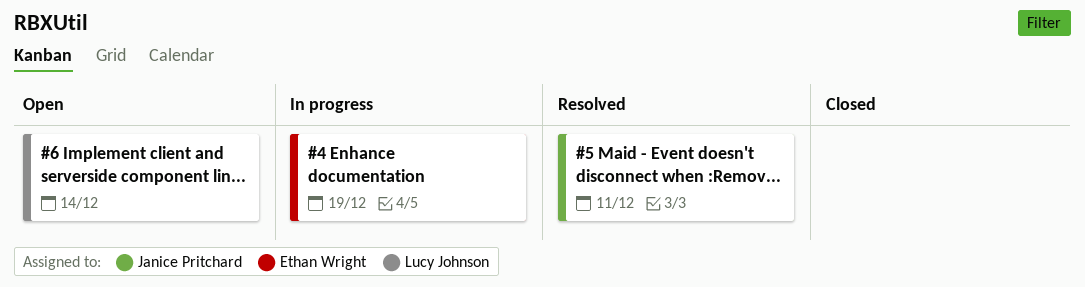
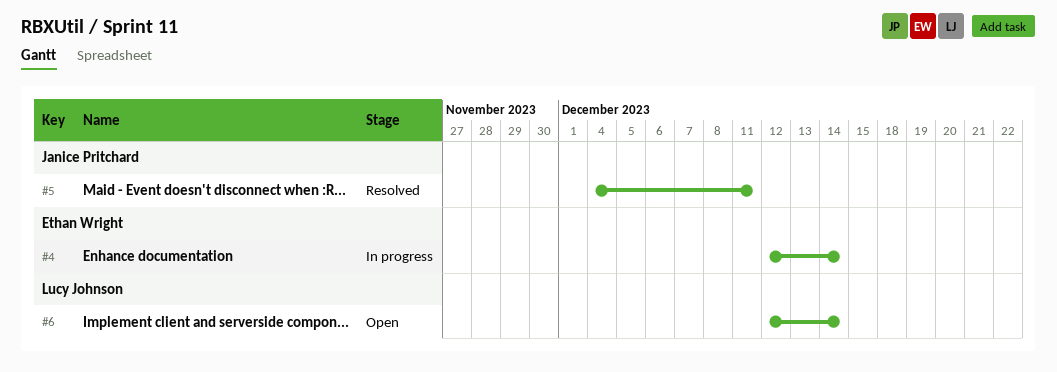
#4, due: Dec 19 -> Dec 14

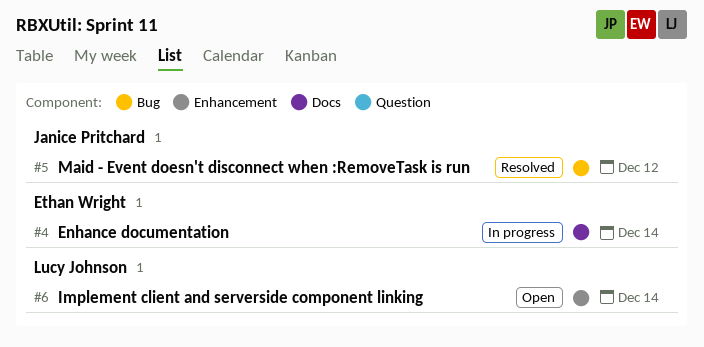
#5, due: Dec 11 -> Dec 12

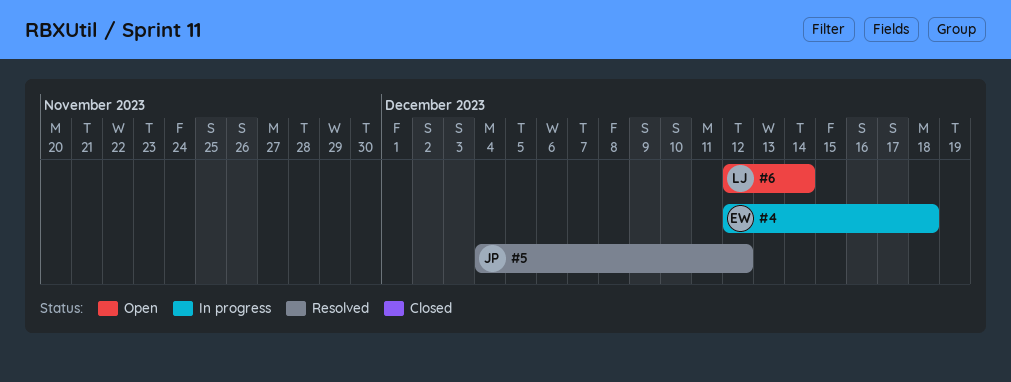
#4, due: Dec 14 -> Dec 18

